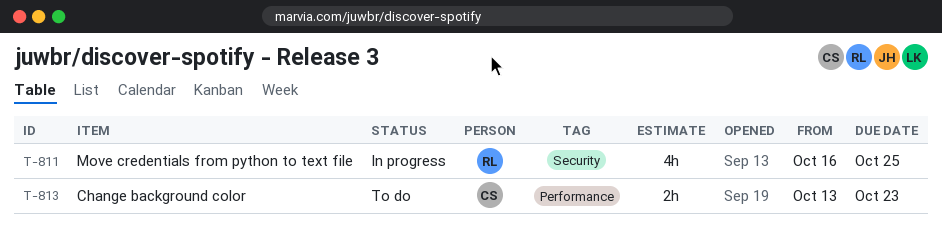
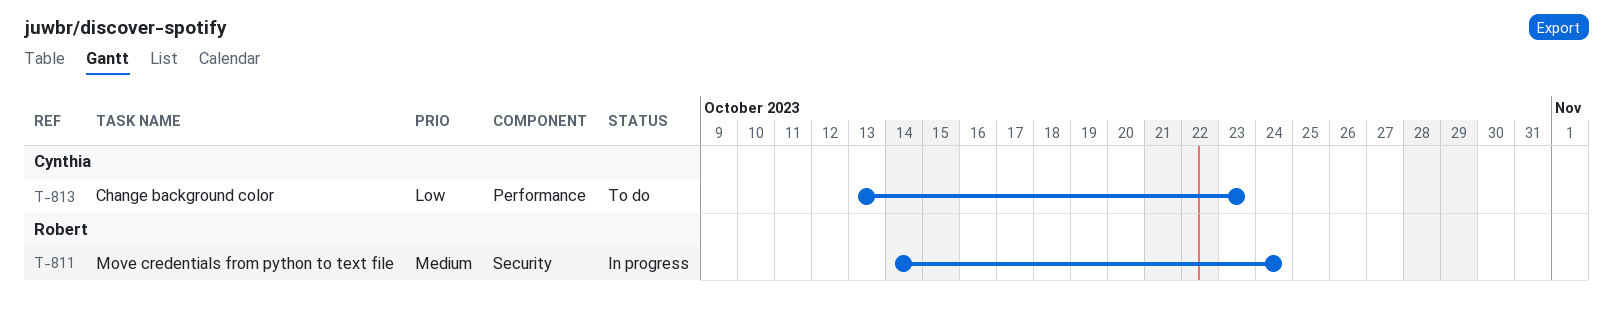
T-811, start: Oct 16 -> Oct 14
T-811, due: Oct 25 -> Oct 24

